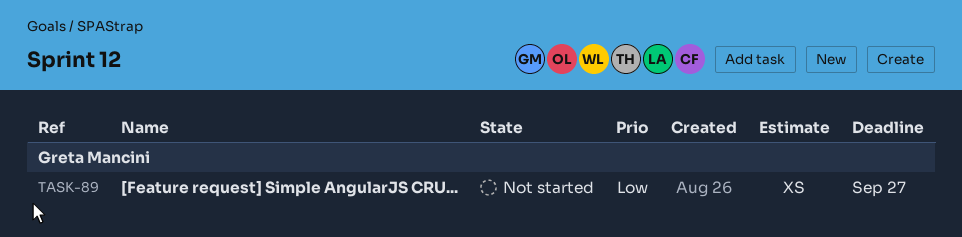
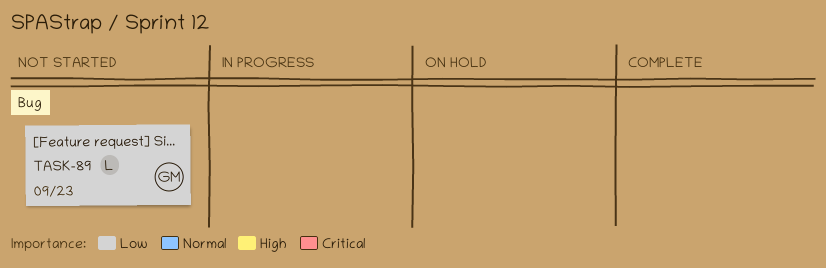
TASK-89, estimate: XS -> L
TASK-89, due: Sep 27 -> Sep 23

